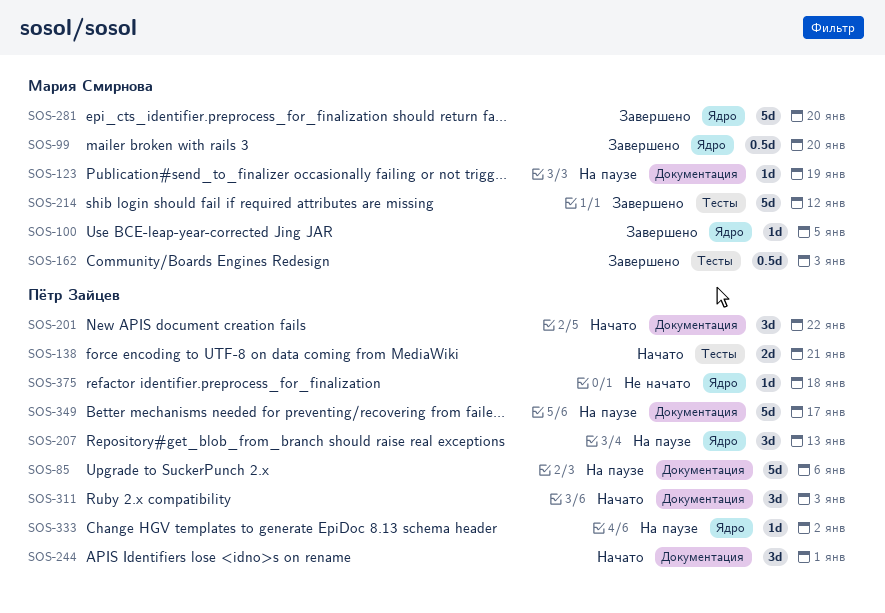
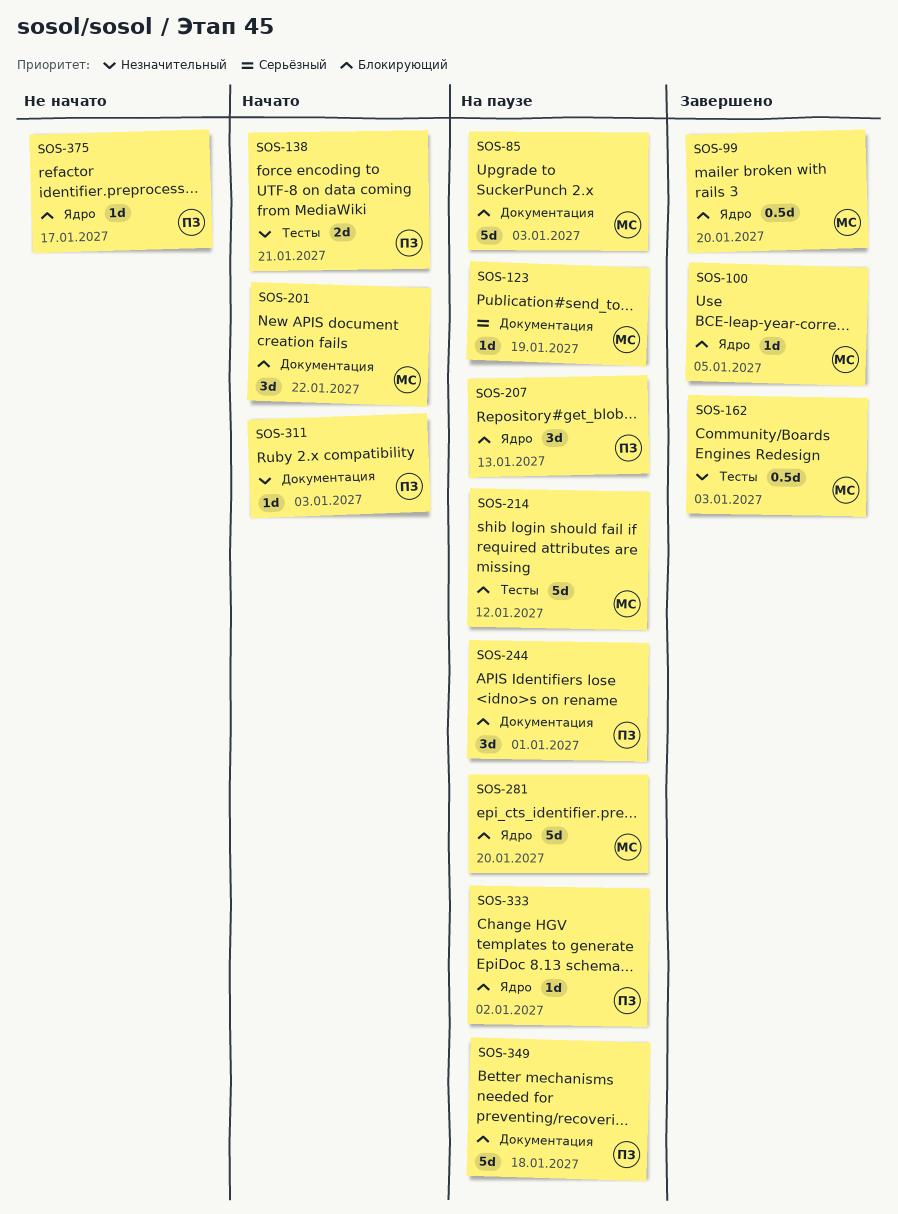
SOS-85, owner: Пётр Зайцев -> Мария Смирнова
SOS-85, due: Jan 6 -> Jan 3
SOS-201, owner: Пётр Зайцев -> Мария Смирнова
SOS-214, status: Завершено -> На паузе
SOS-244, status: Начато -> На паузе
SOS-281, status: Завершено -> На паузе
SOS-311, estimate: 3d -> 1d
SOS-349, due: Jan 17 -> Jan 18
SOS-375, due: Jan 18 -> Jan 17

